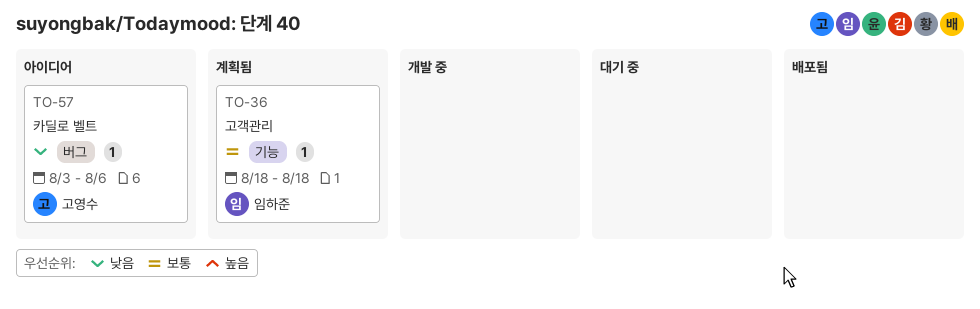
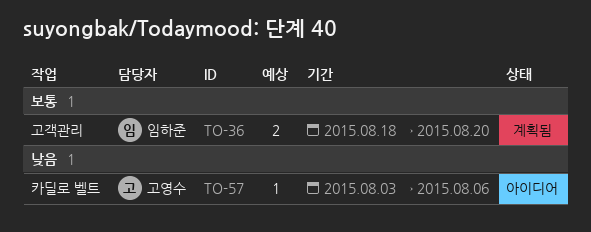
TO-36, estimate: 1 -> 2
TO-36, due: Aug 18 -> Aug 20

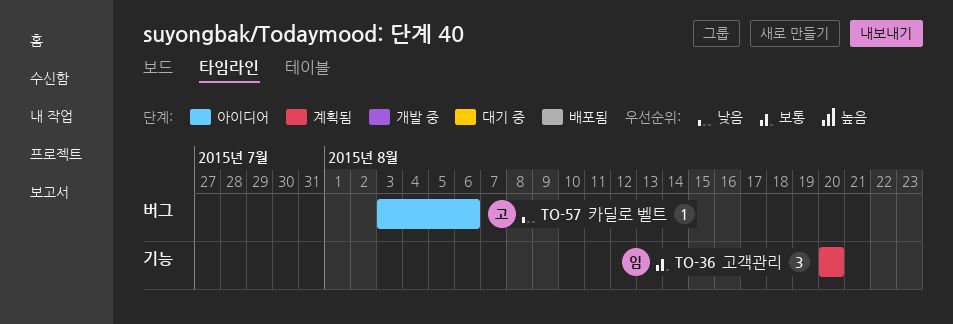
TO-36, estimate: 2 -> 3
TO-36, start: Aug 18 -> Aug 20

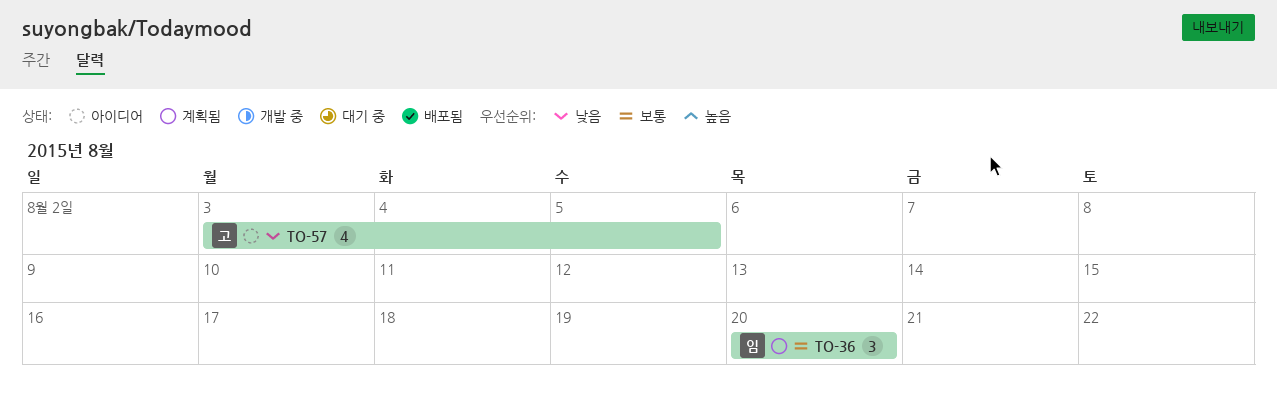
TO-57, estimate: 1 -> 4
TO-57, due: Aug 6 -> Aug 5

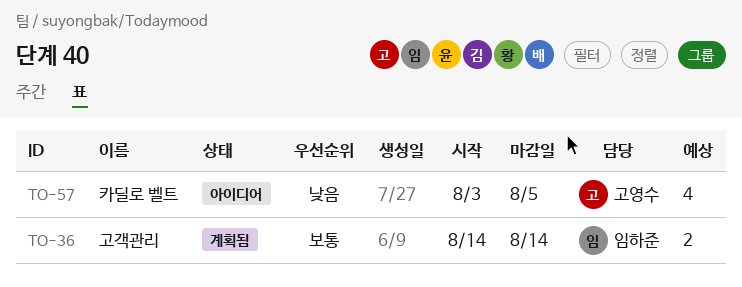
TO-36, estimate: 3 -> 2
TO-36, start: Aug 20 -> Aug 14
TO-36, due: Aug 20 -> Aug 14

